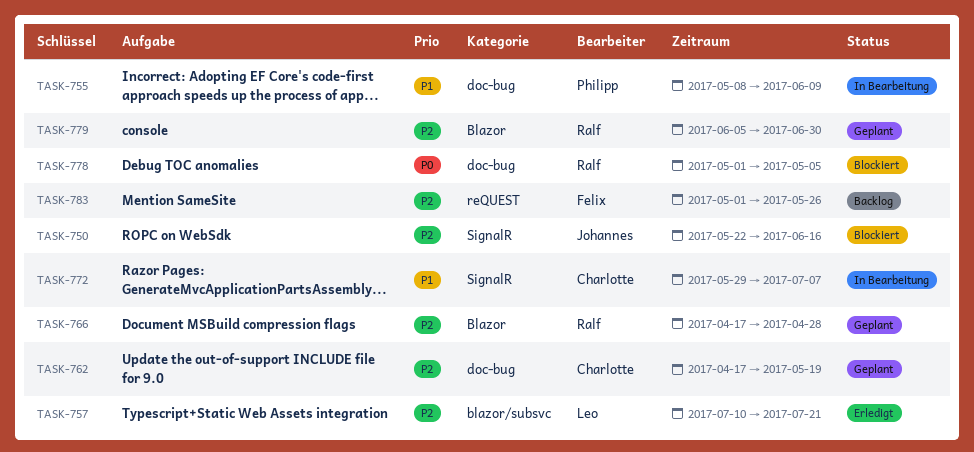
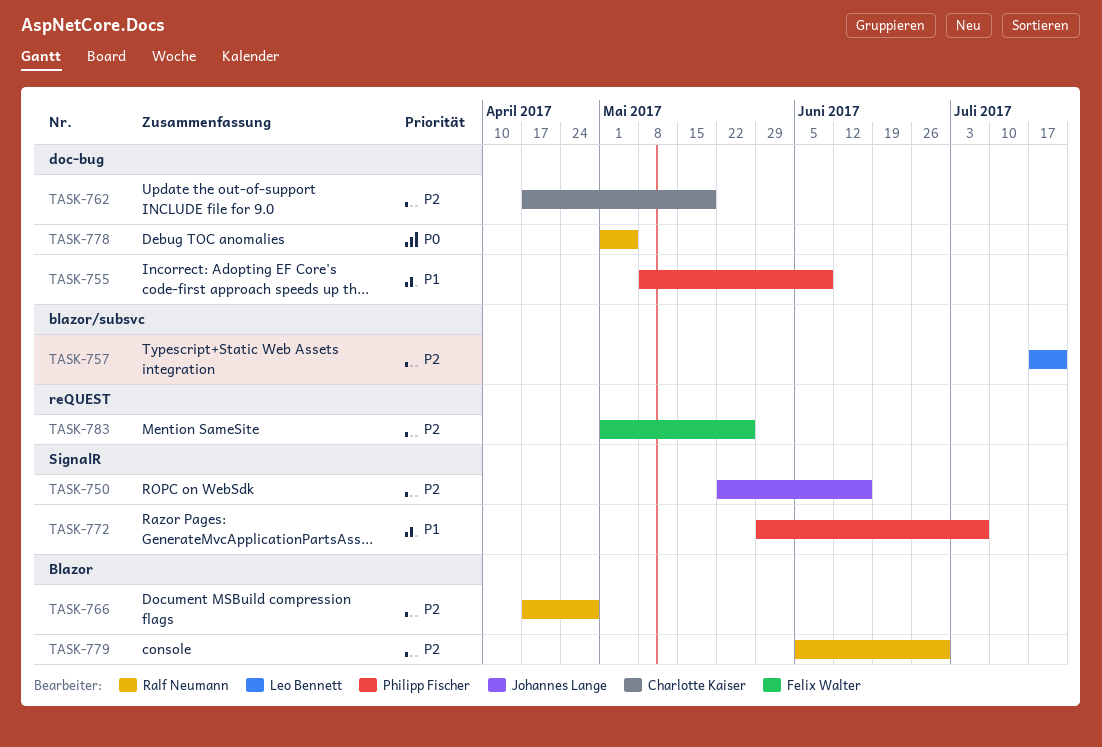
TASK-757, start: Jul 10 -> Jul 17
TASK-772, owner: Charlotte Kaiser -> Philipp Fischer

